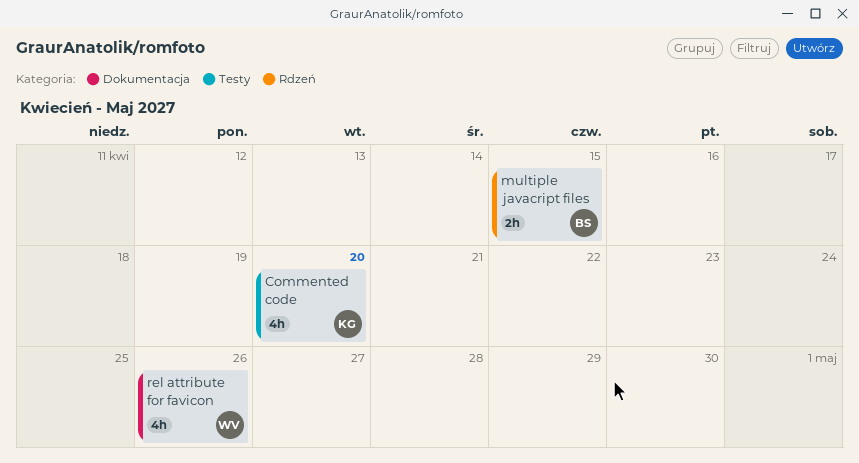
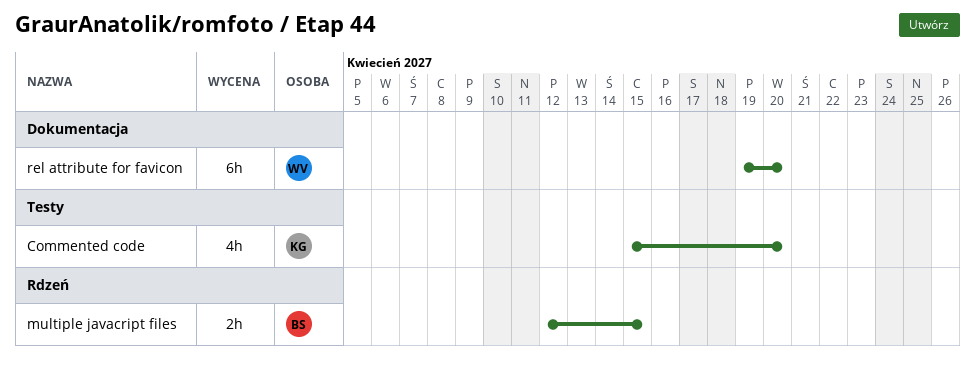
rel attribute for favicon, estimate: 4h -> 6h
rel attribute for favicon, due: Apr 26 -> Apr 20

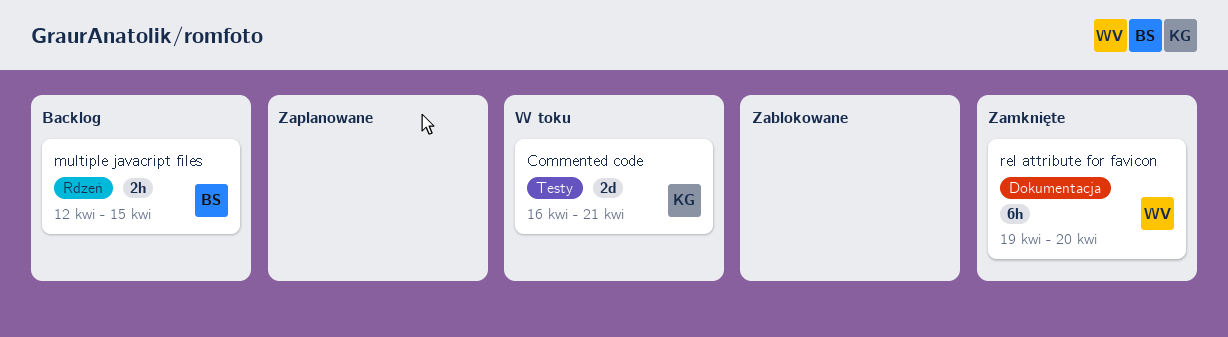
Commented code, estimate: 4h -> 2d
Commented code, start: Apr 15 -> Apr 16
Commented code, due: Apr 20 -> Apr 21

